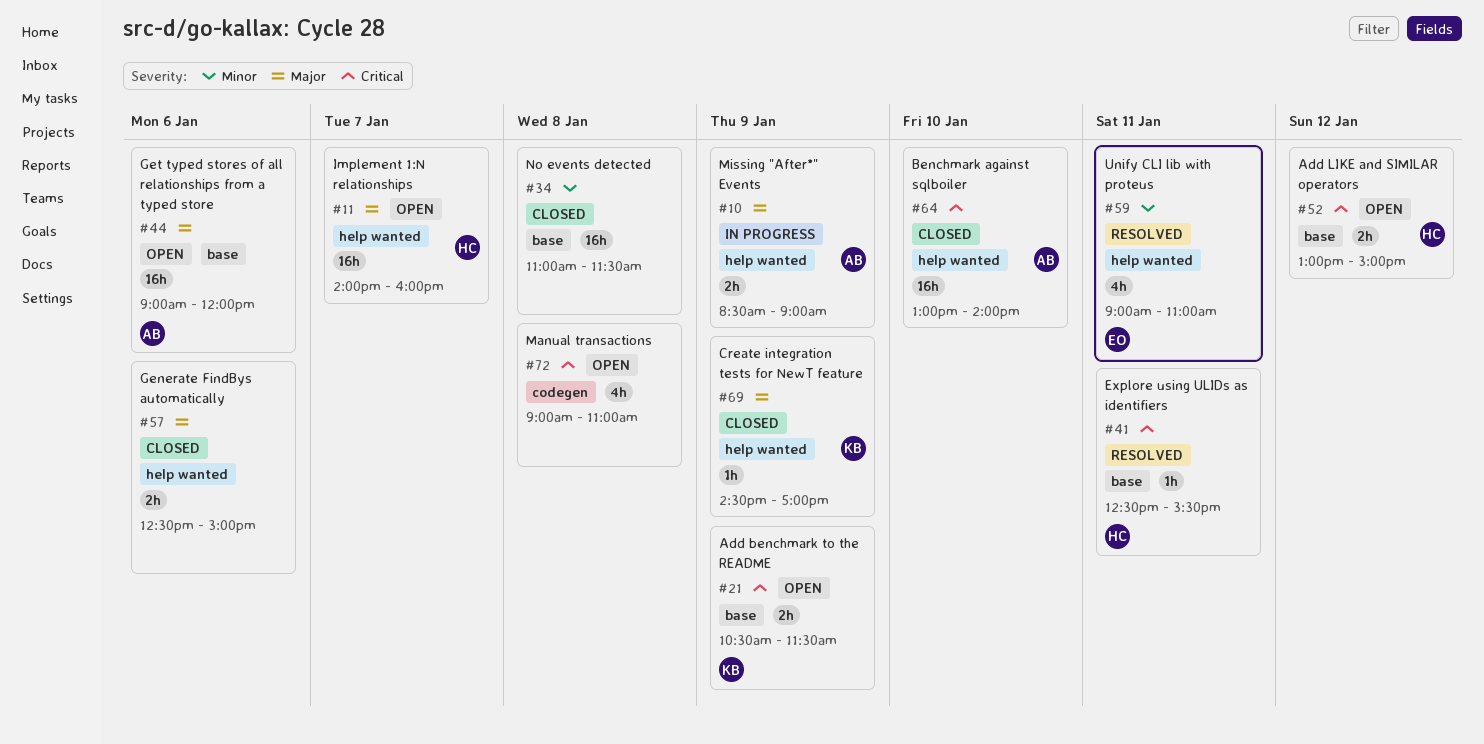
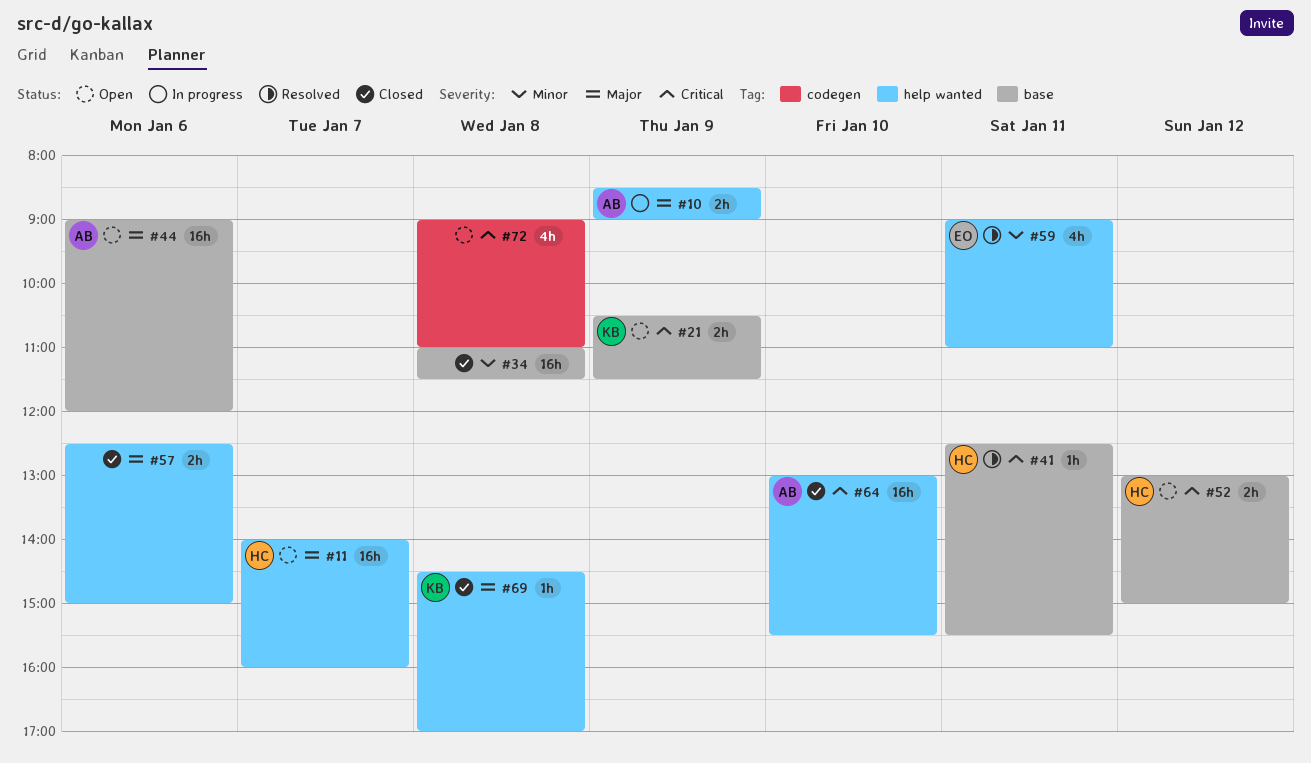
#64, ends: 14:00 -> 15:30
#69, day: Jan 9 -> Jan 8

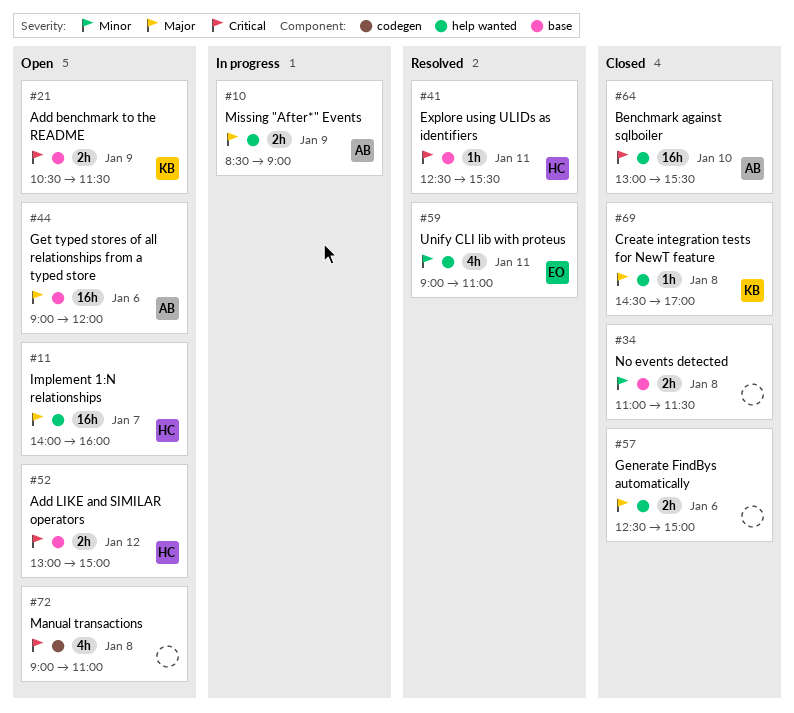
#34, estimate: 16h -> 2h

